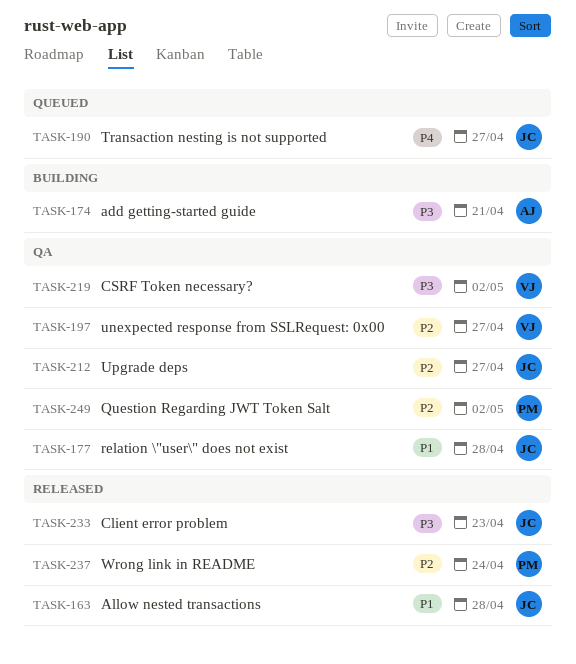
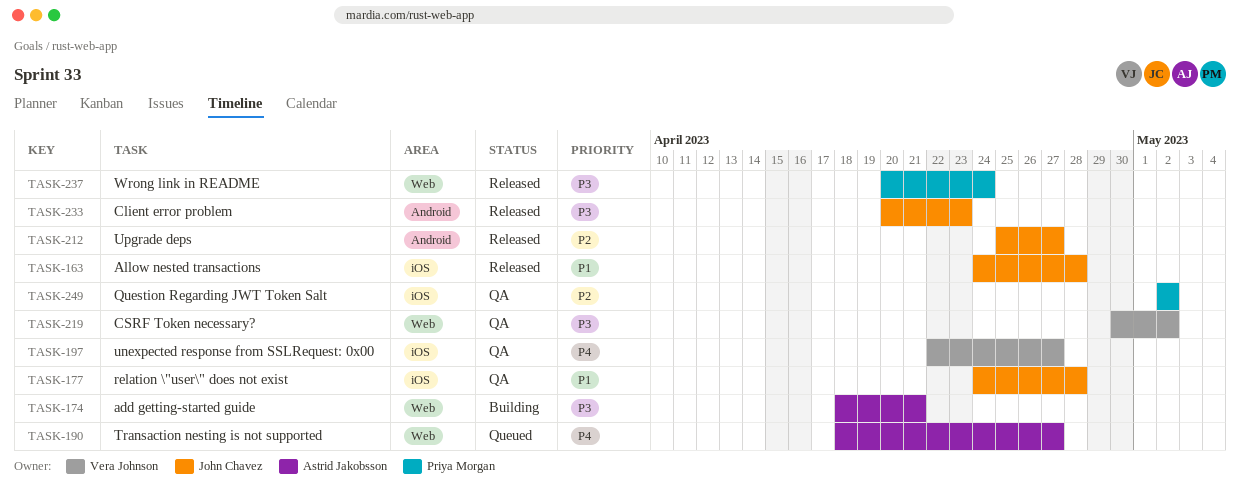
TASK-190, owner: John Chavez -> Astrid Jakobsson
TASK-197, priority: P2 -> P4
TASK-212, status: QA -> Released
TASK-237, priority: P2 -> P3

